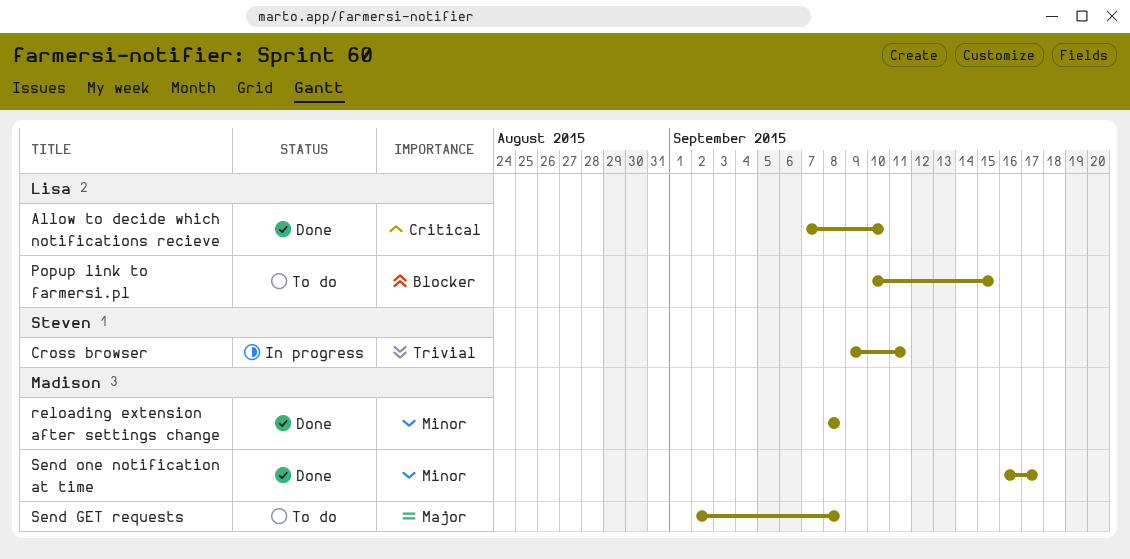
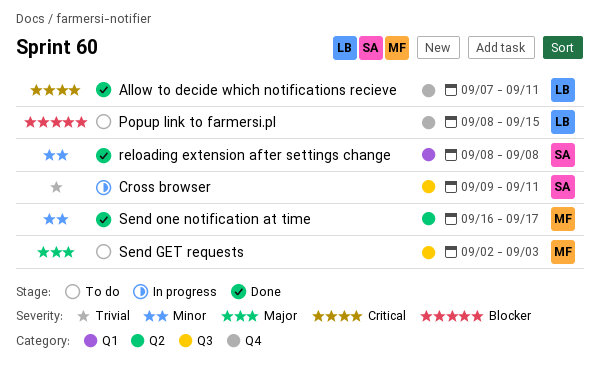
Allow to decide which notifications recieve, due: Sep 10 -> Sep 11
Popup link to farmersi.pl, start: Sep 10 -> Sep 8
reloading extension after settings change, owner: Madison -> Steven
Send GET requests, due: Sep 8 -> Sep 3

